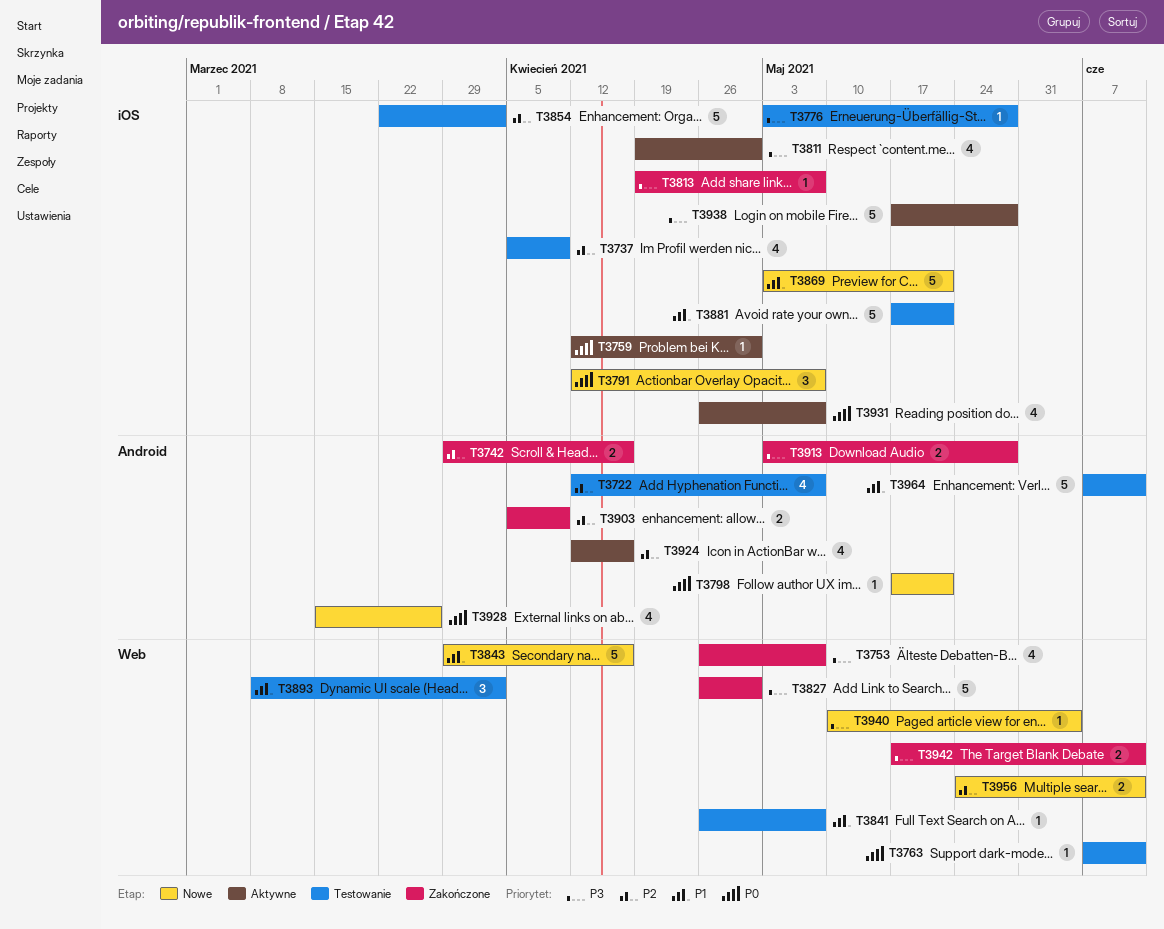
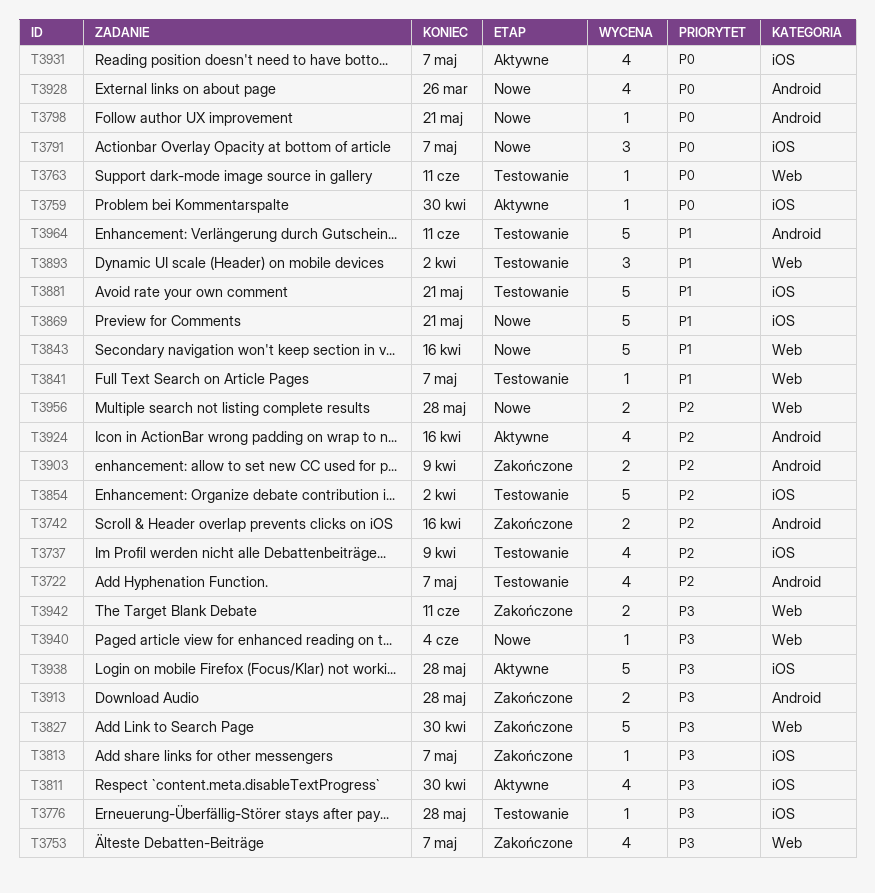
T3956, due: Jun 11 -> May 28

